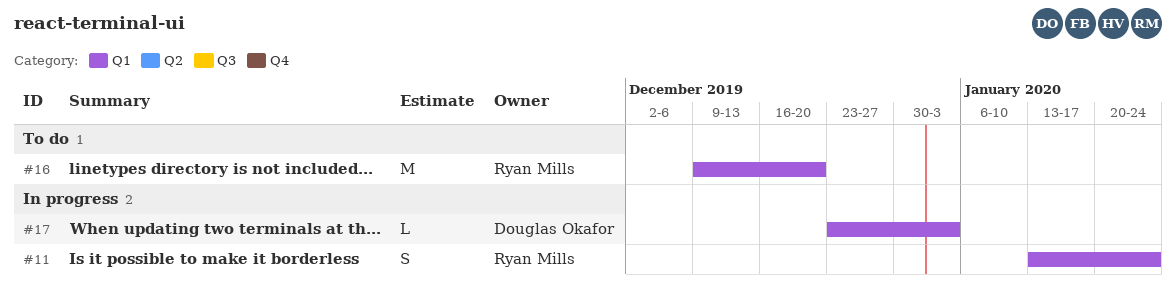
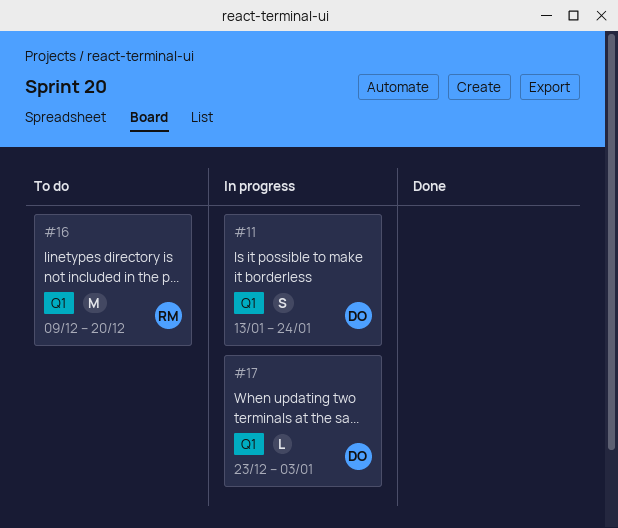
#11, owner: Ryan Mills -> Douglas Okafor

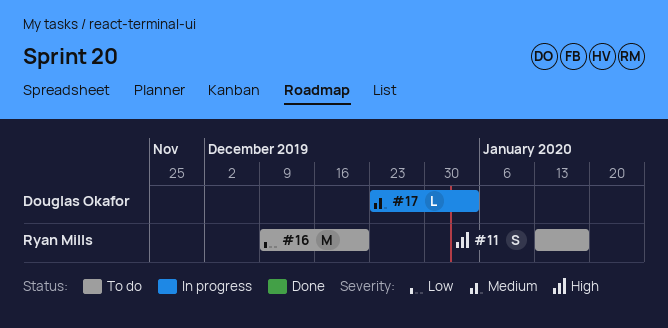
#11, status: In progress -> To do
#11, owner: Douglas Okafor -> Ryan Mills
#11, due: Jan 24 -> Jan 17

